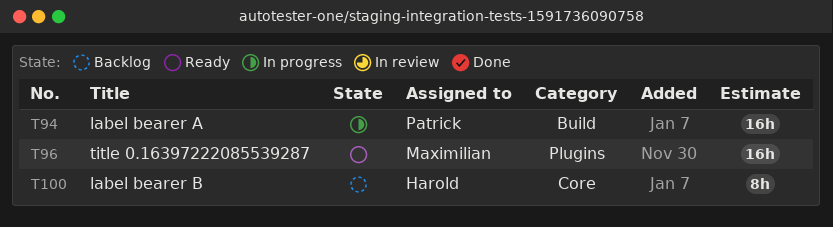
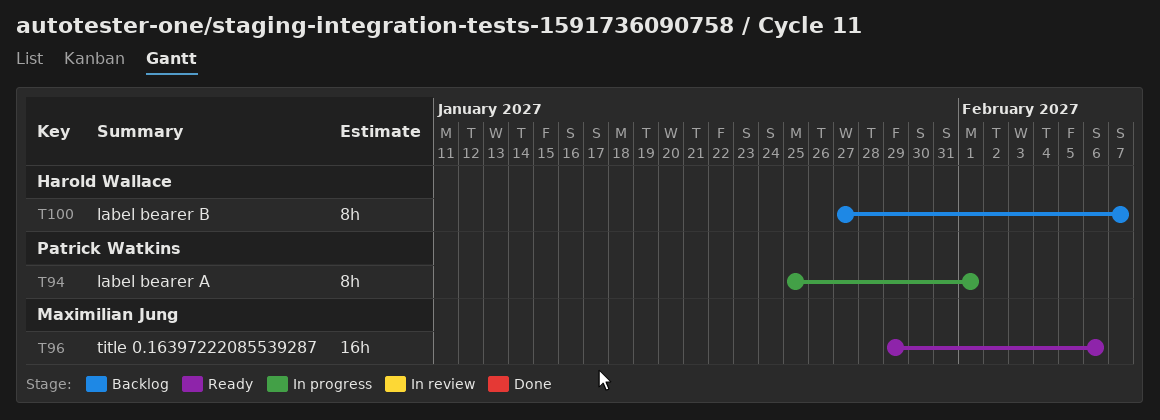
T94, estimate: 16h -> 8h

